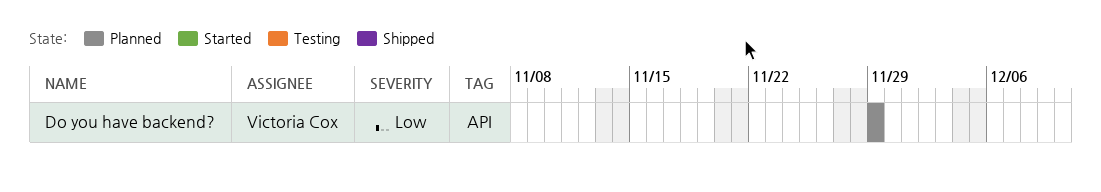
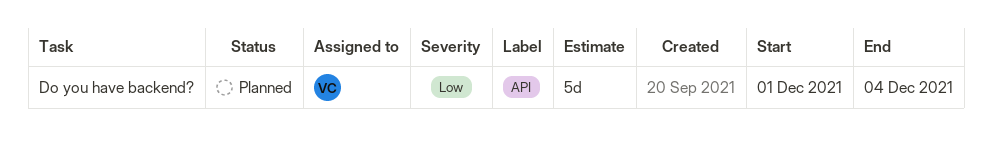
Do you have backend?, start: Nov 29 -> Dec 1
Do you have backend?, due: Nov 29 -> Dec 4

